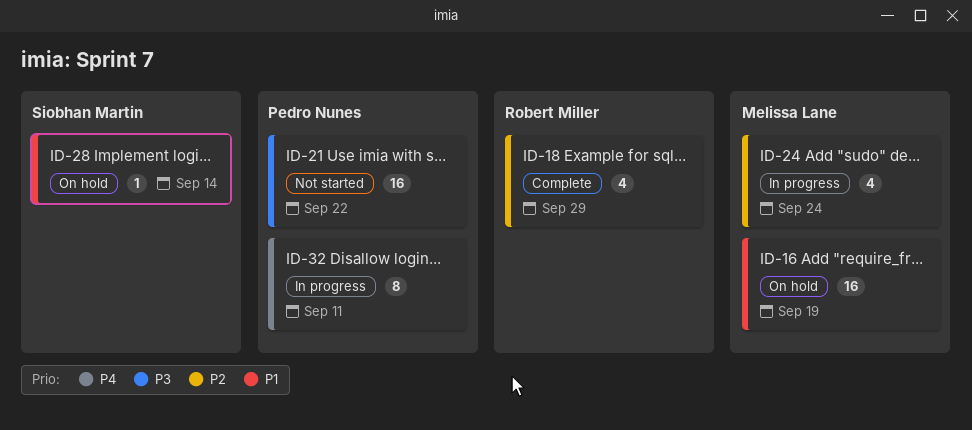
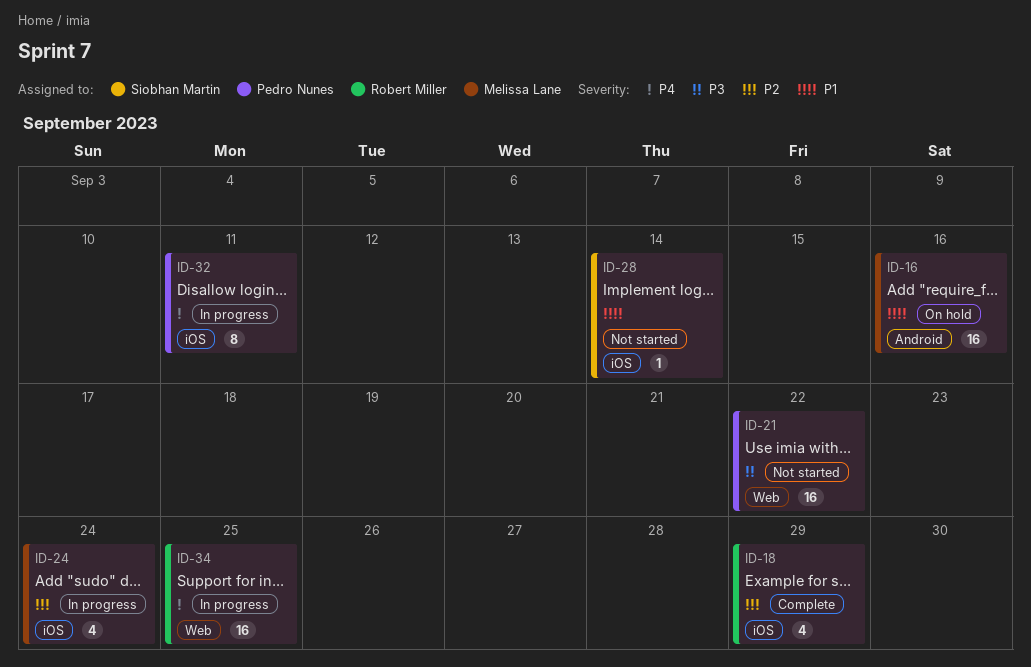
ID-16, due: Sep 19 -> Sep 16
ID-28, status: On hold -> Not started
ID-34: none -> present

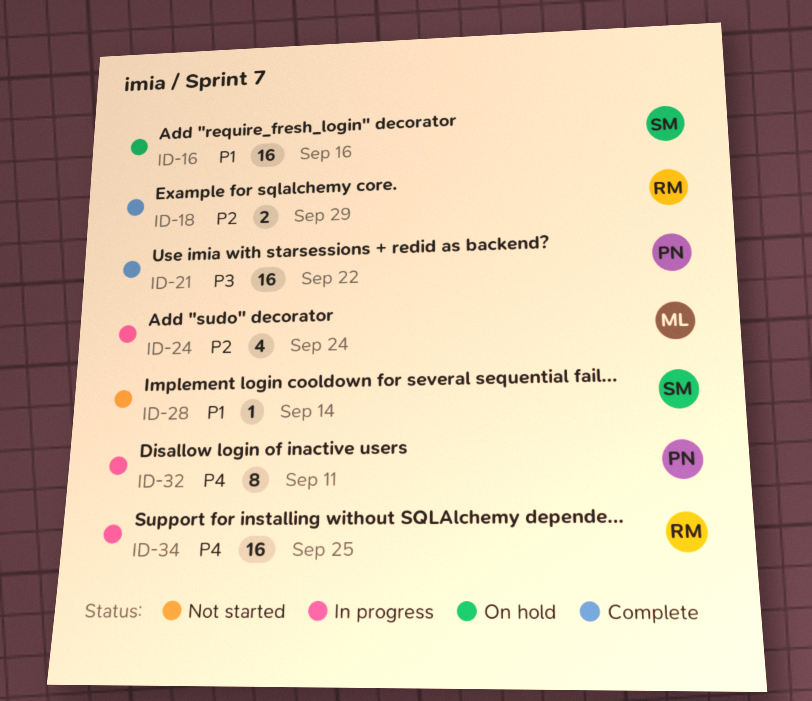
ID-16, owner: Melissa Lane -> Siobhan Martin
ID-18, estimate: 4 -> 2
ID-21, status: Not started -> Complete

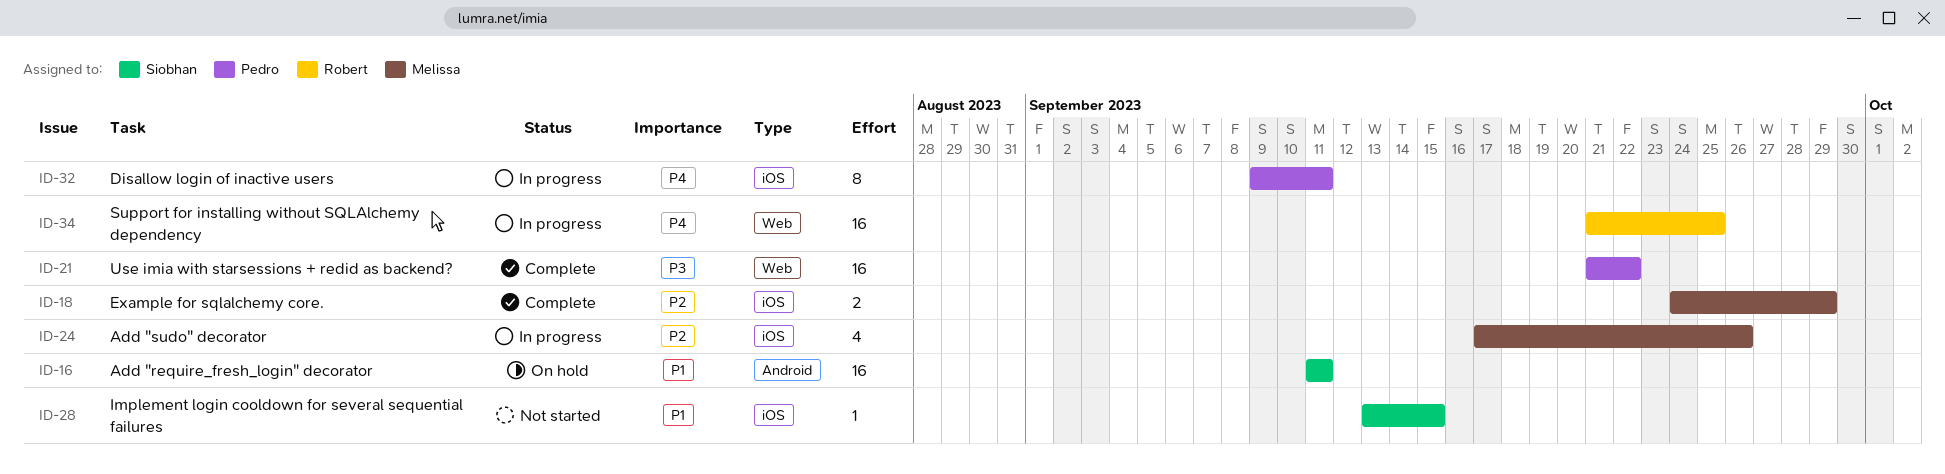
ID-16, due: Sep 16 -> Sep 11
ID-18, owner: Robert -> Melissa
ID-24, due: Sep 24 -> Sep 26
ID-28, due: Sep 14 -> Sep 15

